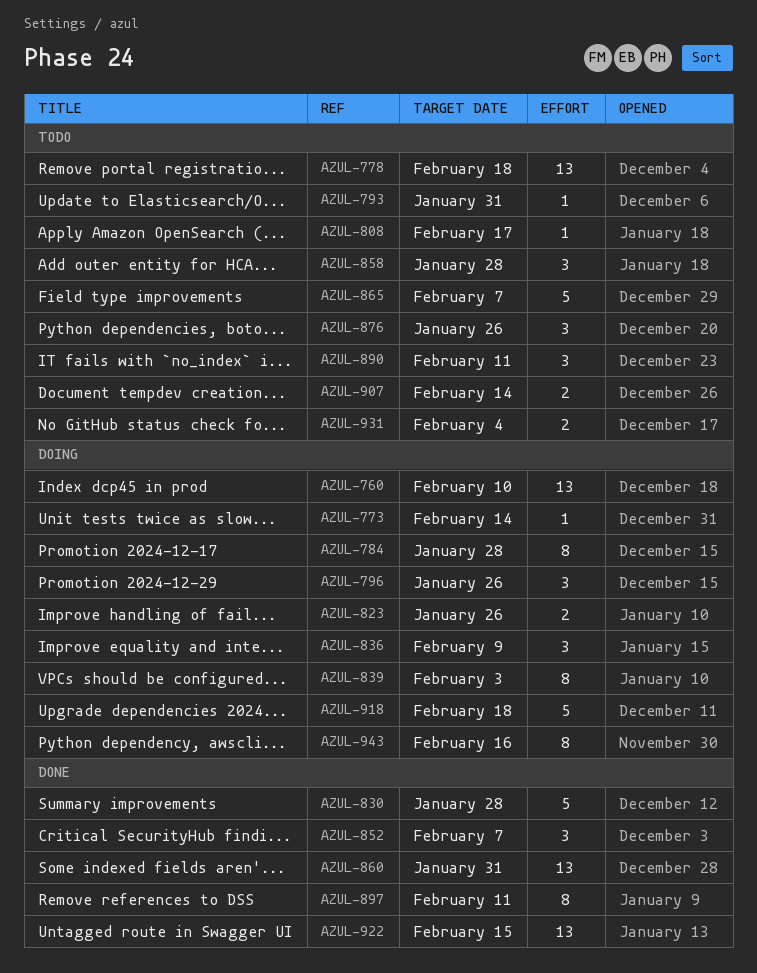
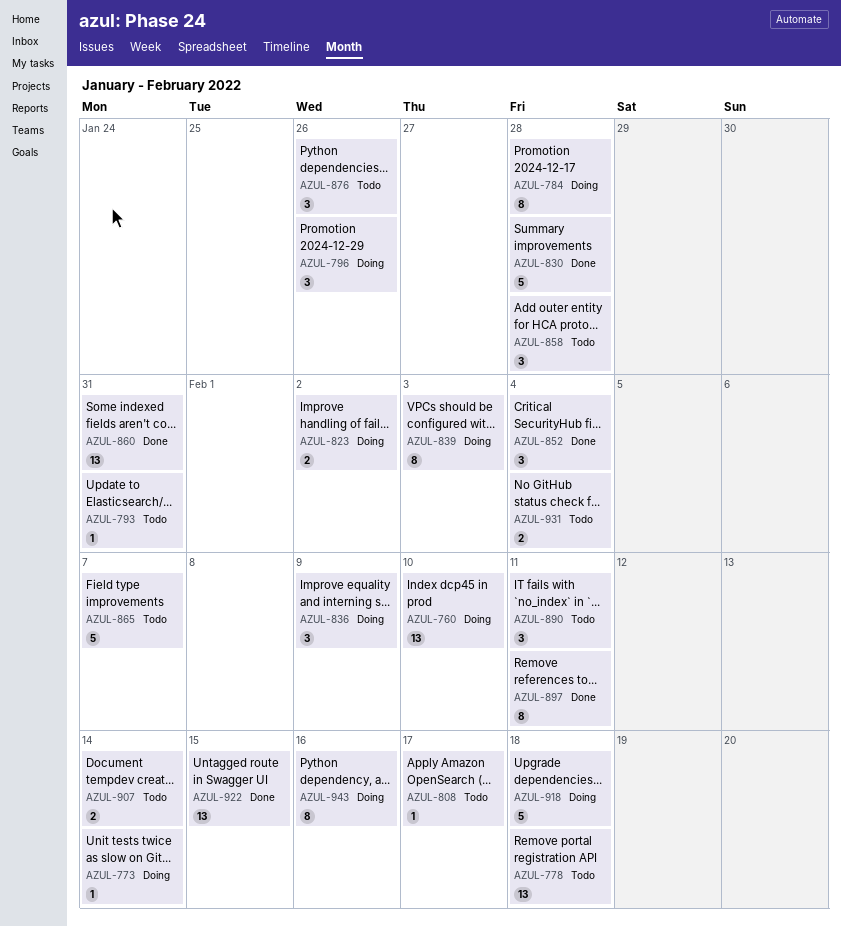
AZUL-823, due: Jan 26 -> Feb 2
AZUL-852, due: Feb 7 -> Feb 4

